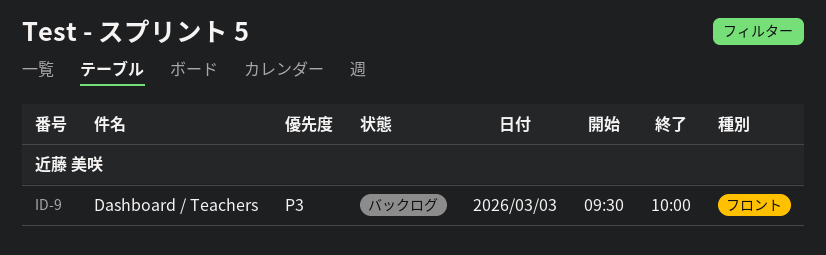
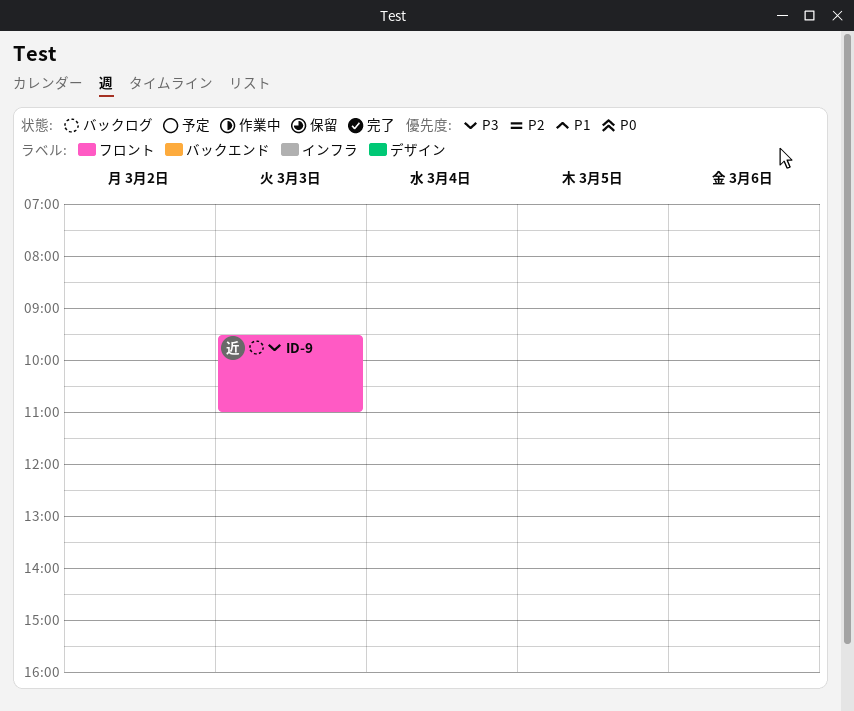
ID-9, ends: 10:00 -> 11:00

